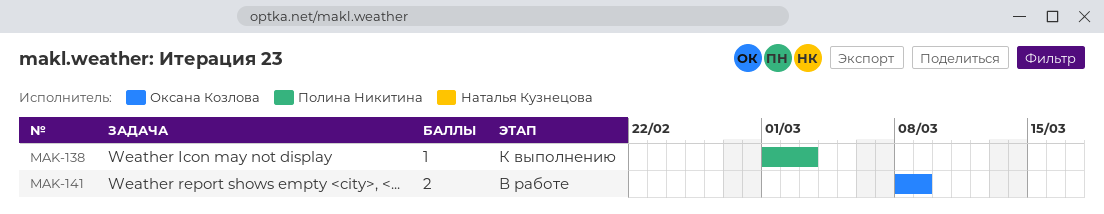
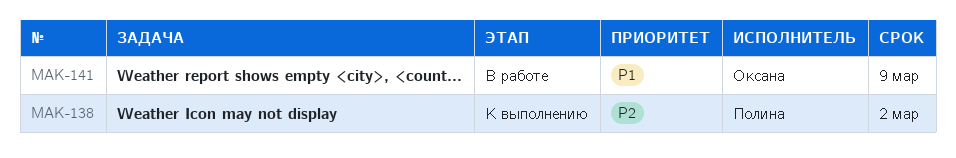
MAK-138, due: Mar 3 -> Mar 2

